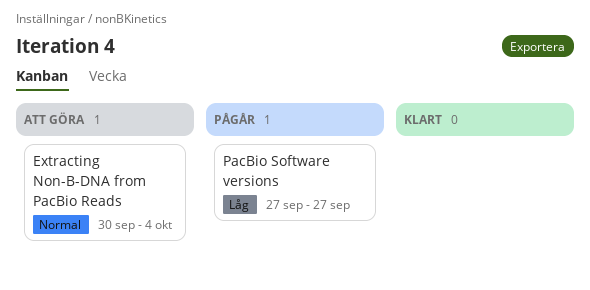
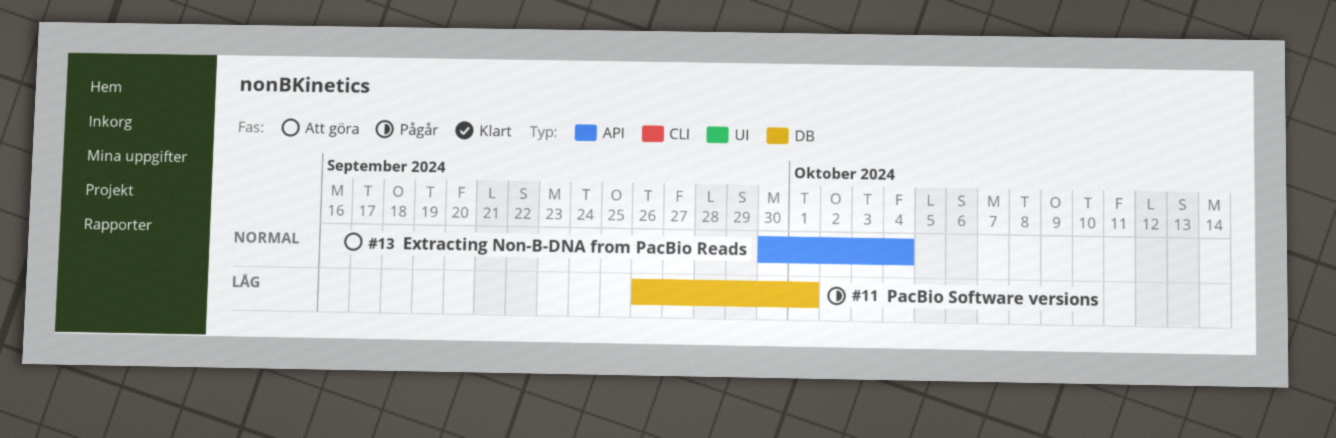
PacBio Software versions, start: Sep 27 -> Sep 26
PacBio Software versions, due: Sep 27 -> Oct 1

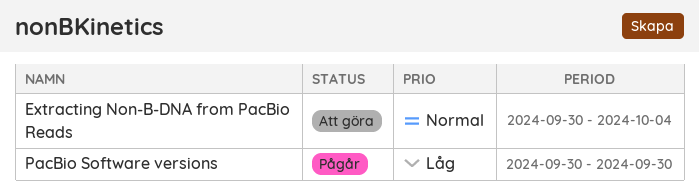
PacBio Software versions, start: Sep 26 -> Sep 30
PacBio Software versions, due: Oct 1 -> Sep 30

